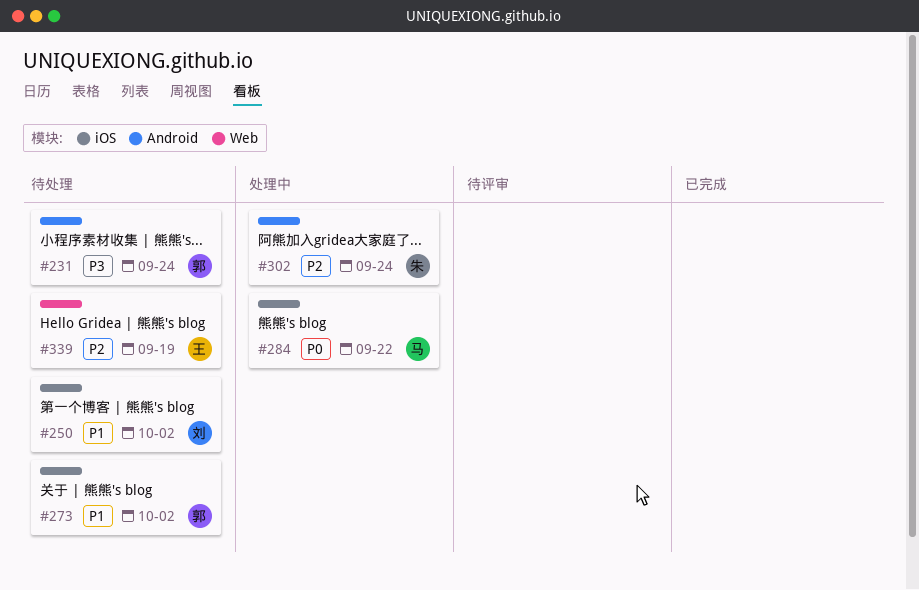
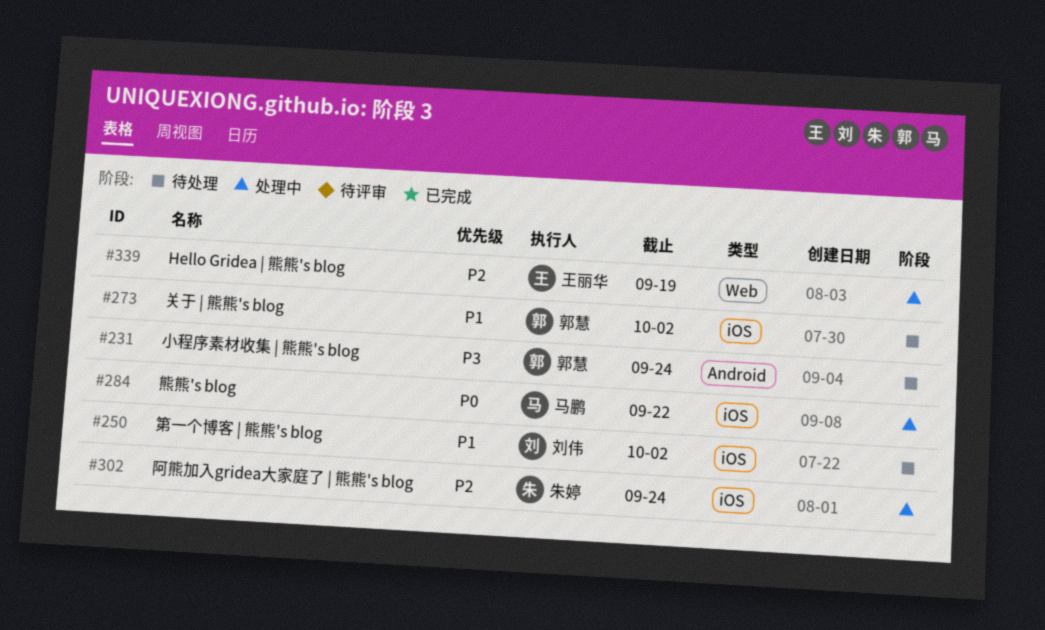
#302, label: Android -> iOS
#339, status: 待处理 -> 处理中

